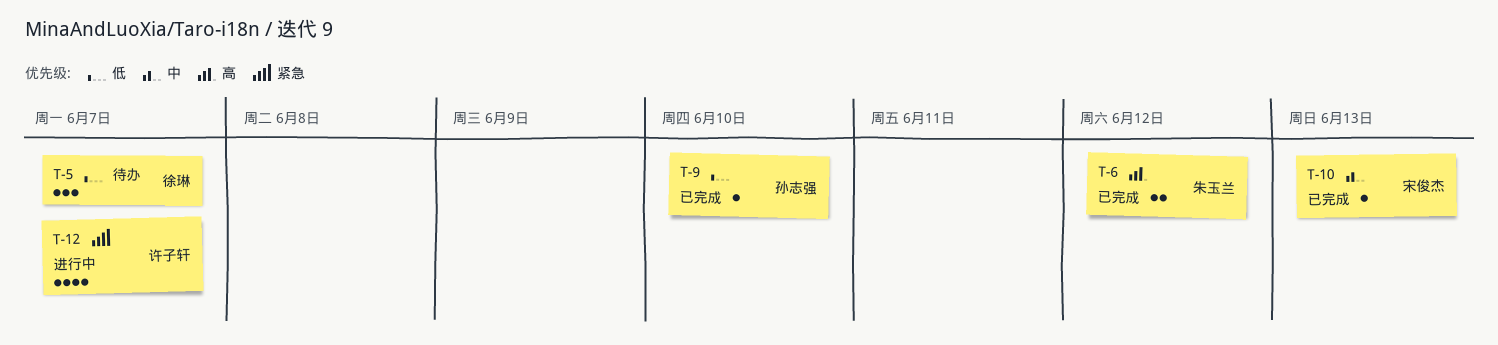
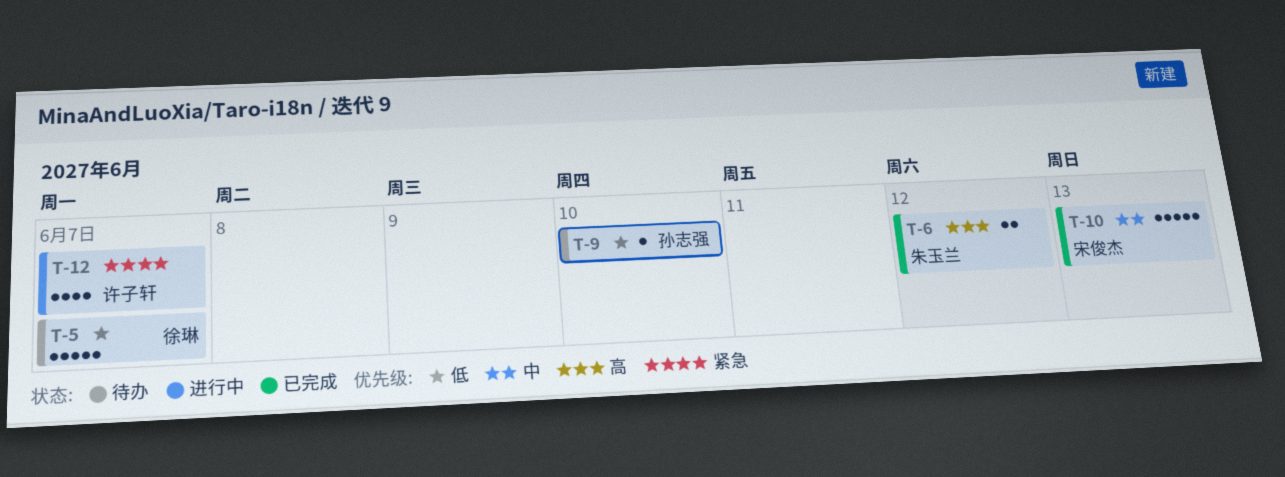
T-5, estimate: 3 -> 5
T-9, status: 已完成 -> 待办
T-10, estimate: 1 -> 5

